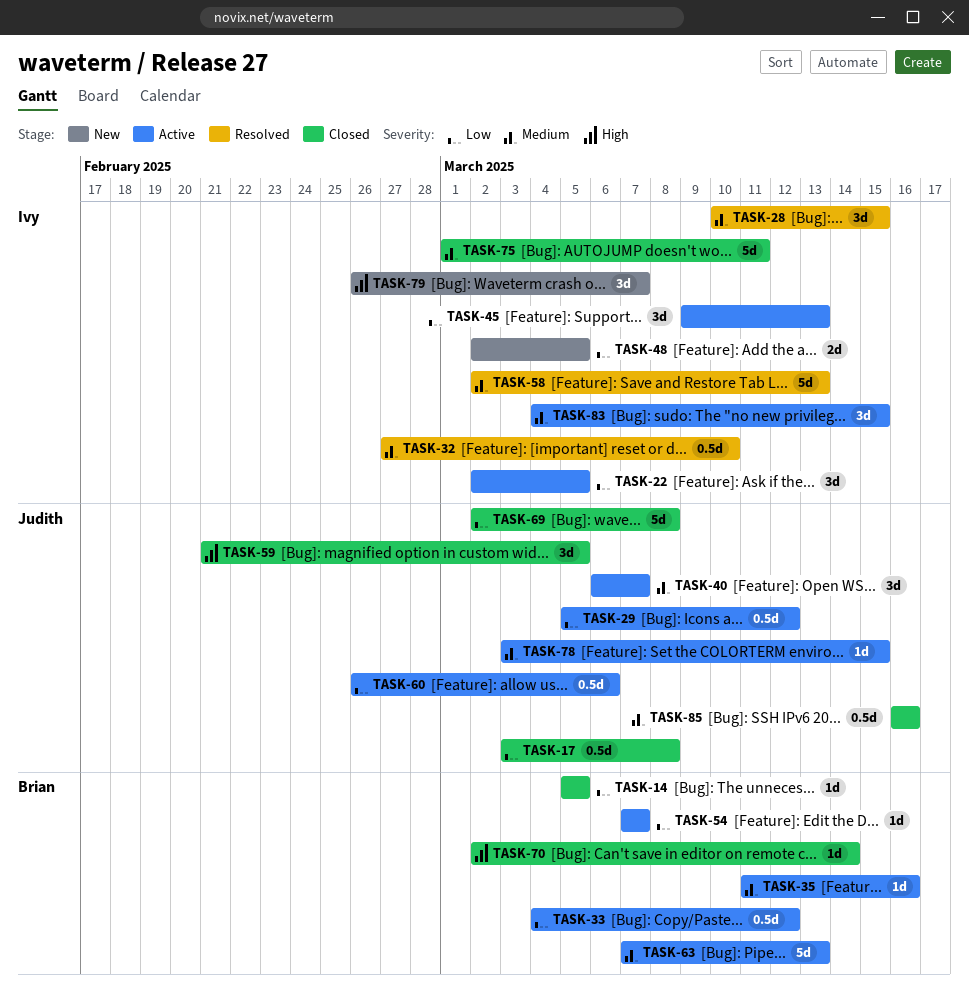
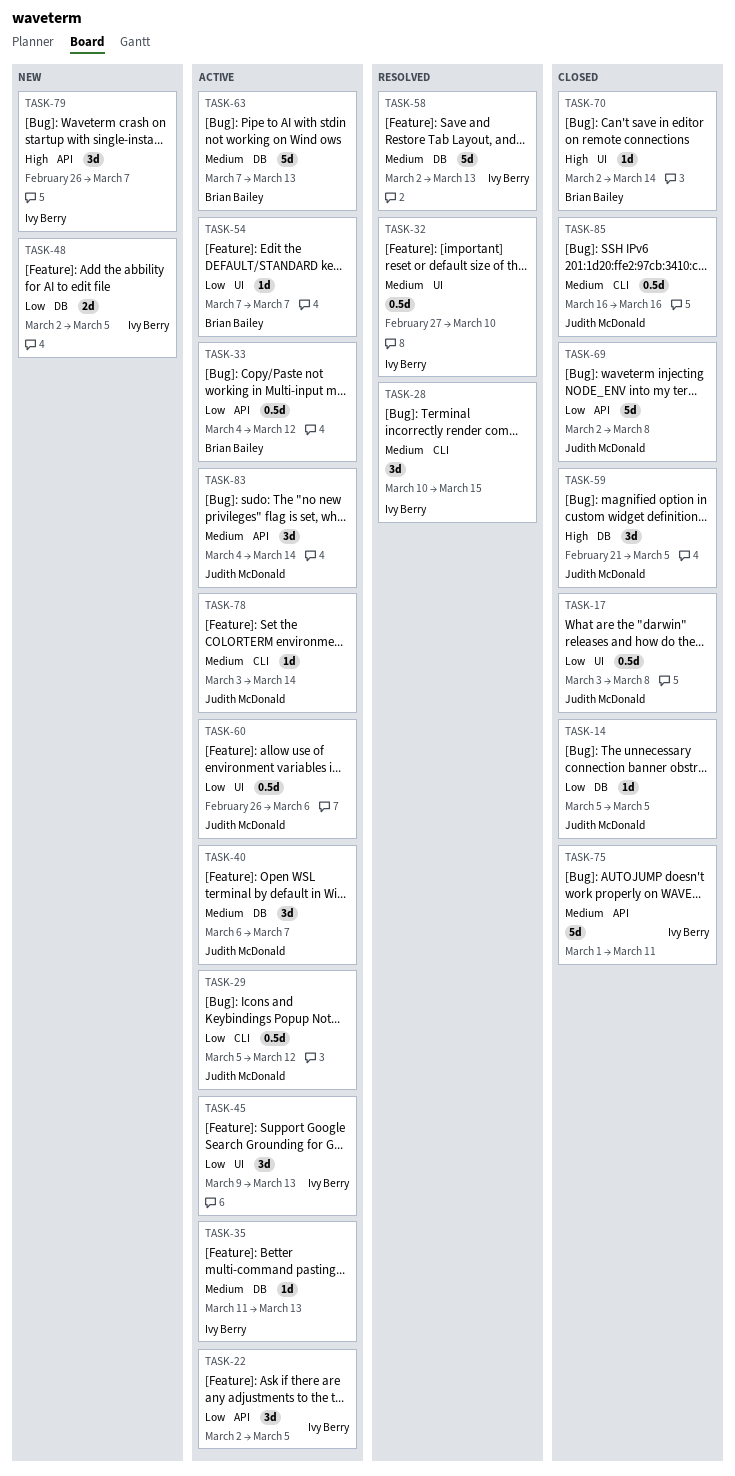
TASK-14, owner: Brian Bailey -> Judith McDonald
TASK-35, owner: Brian Bailey -> Ivy Berry
TASK-35, due: Mar 16 -> Mar 13
TASK-78, due: Mar 15 -> Mar 14
TASK-83, owner: Ivy Berry -> Judith McDonald
TASK-83, due: Mar 15 -> Mar 14

